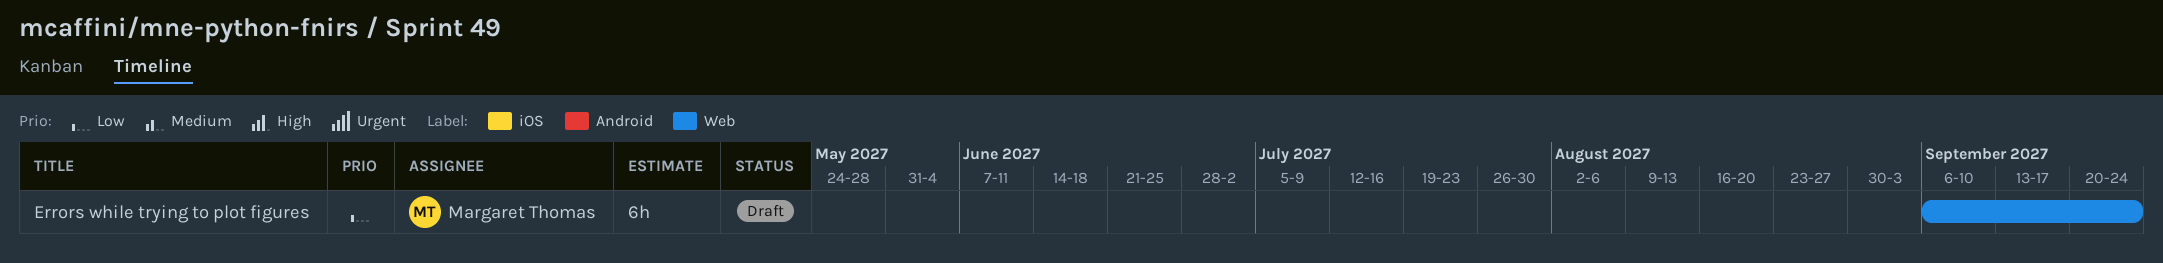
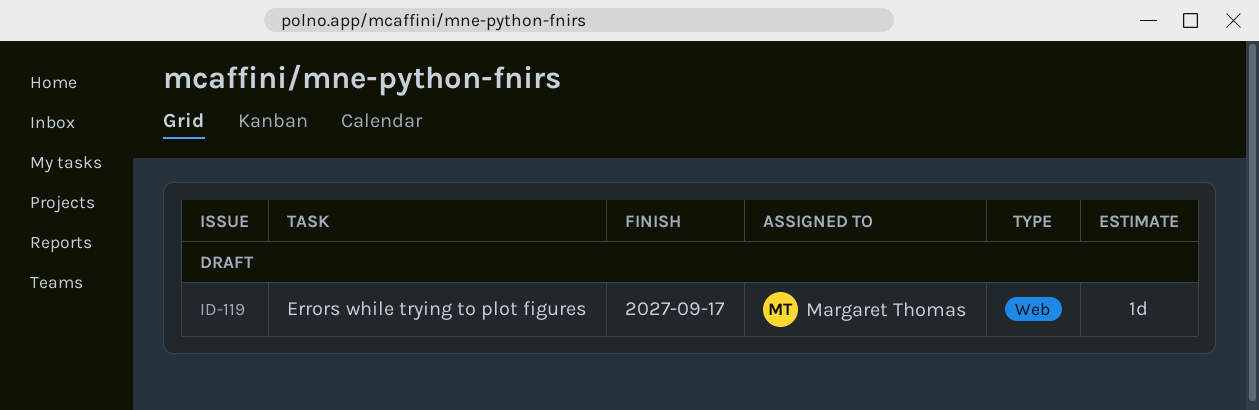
Errors while trying to plot figures, estimate: 6h -> 1d
Errors while trying to plot figures, due: Sep 24 -> Sep 17

